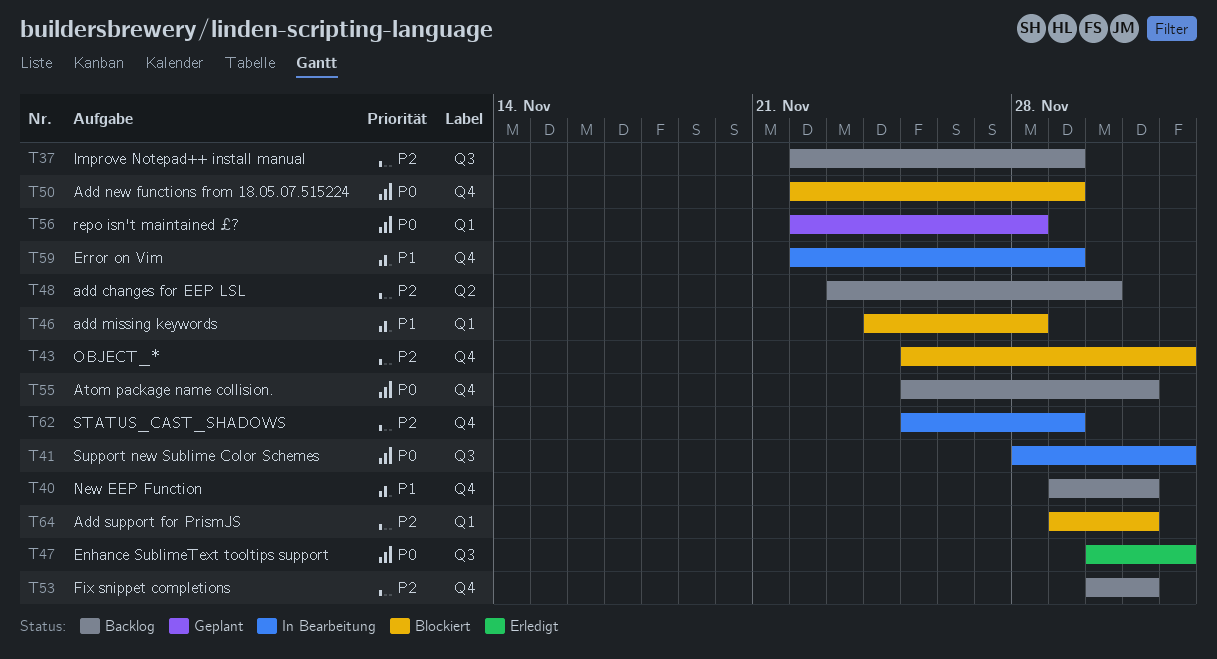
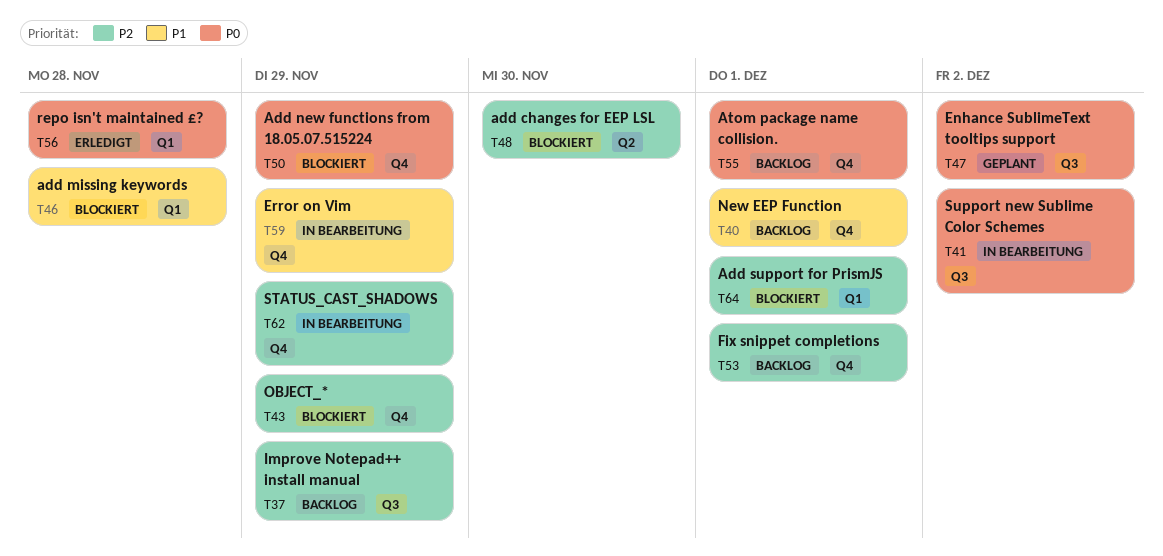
T43, due: Dec 2 -> Nov 29
T47, status: Erledigt -> Geplant
T48, status: Backlog -> Blockiert
T56, status: Geplant -> Erledigt

